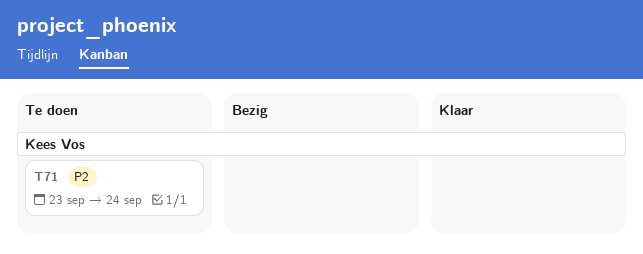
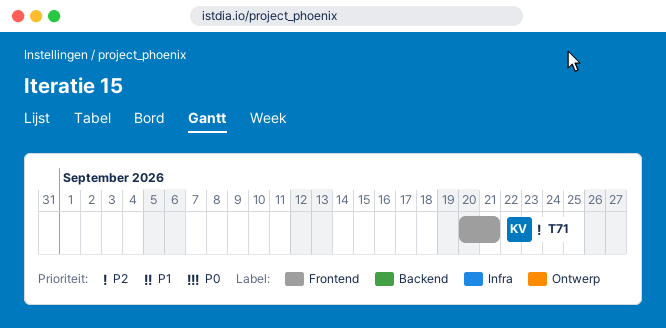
T71, start: Sep 23 -> Sep 20
T71, due: Sep 24 -> Sep 21

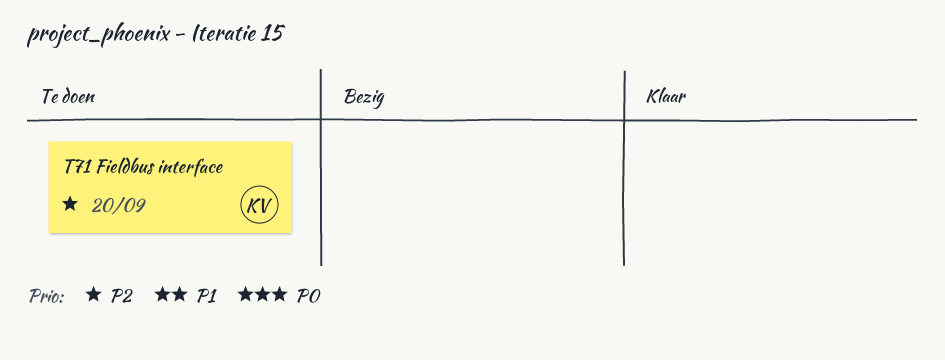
T71, due: Sep 21 -> Sep 20

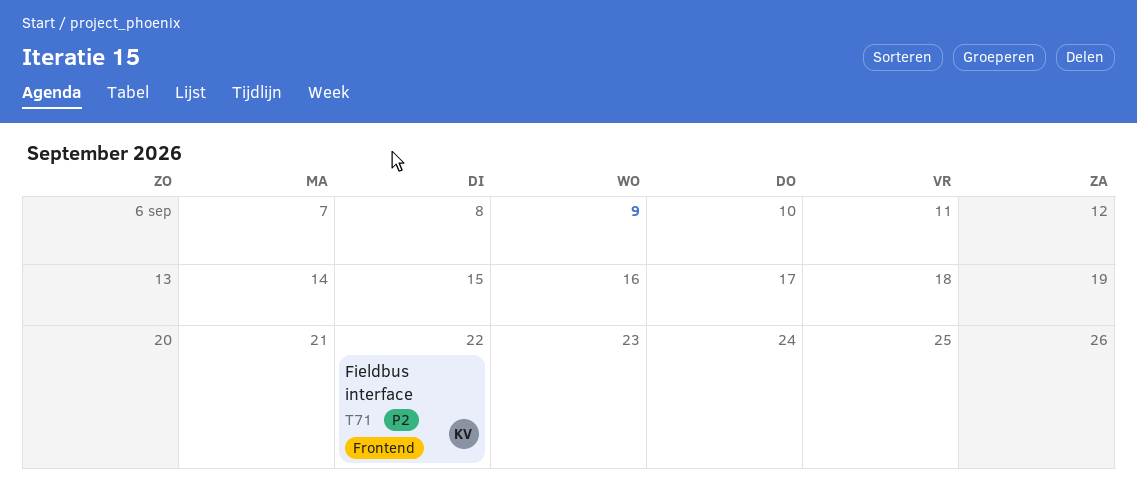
T71, due: Sep 20 -> Sep 22

